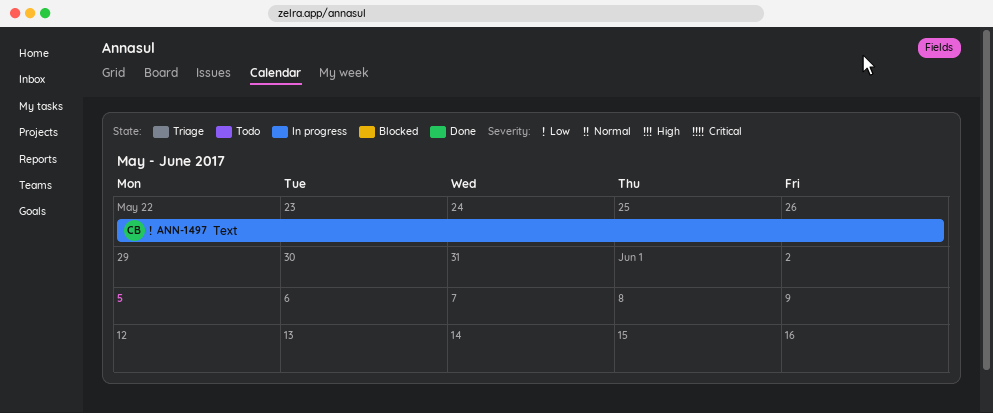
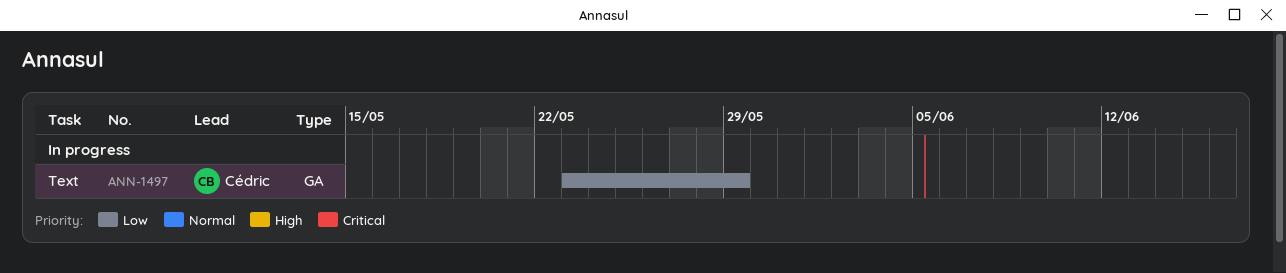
ANN-1497, start: May 22 -> May 23
ANN-1497, due: May 26 -> May 29

